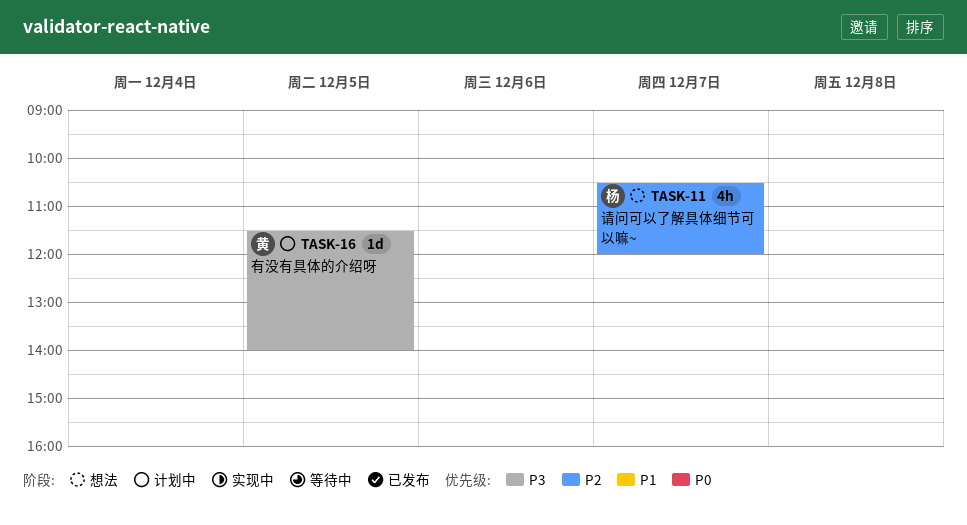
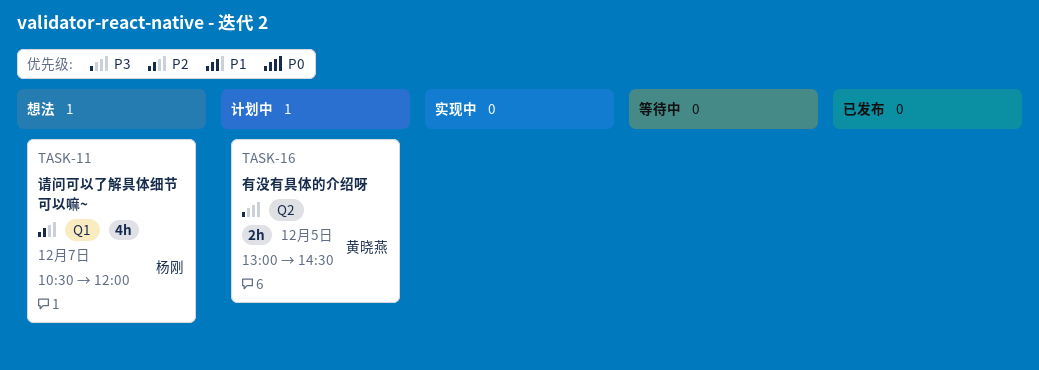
TASK-16, estimate: 1d -> 2h
TASK-16, begins: 11:30 -> 13:00
TASK-16, ends: 14:00 -> 14:30

